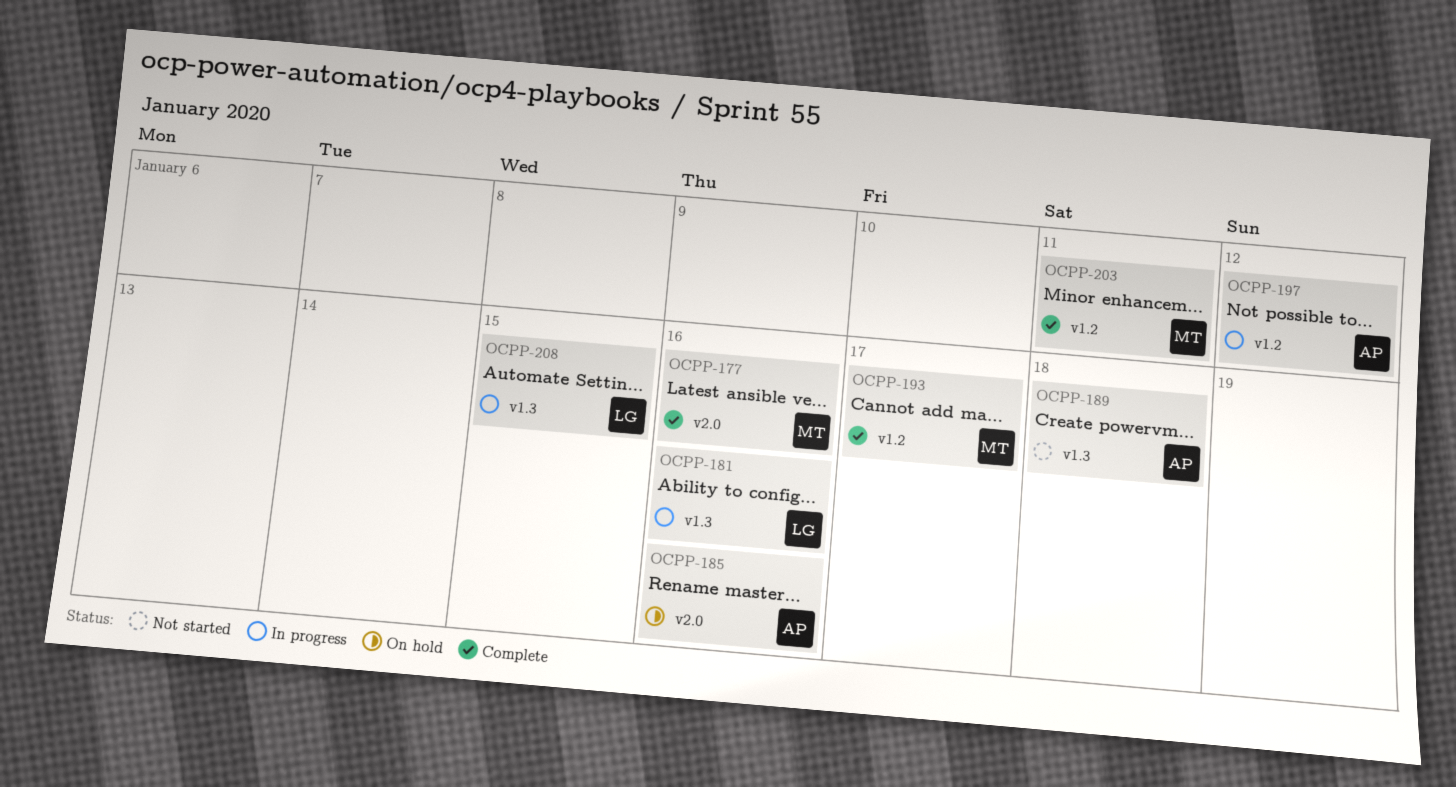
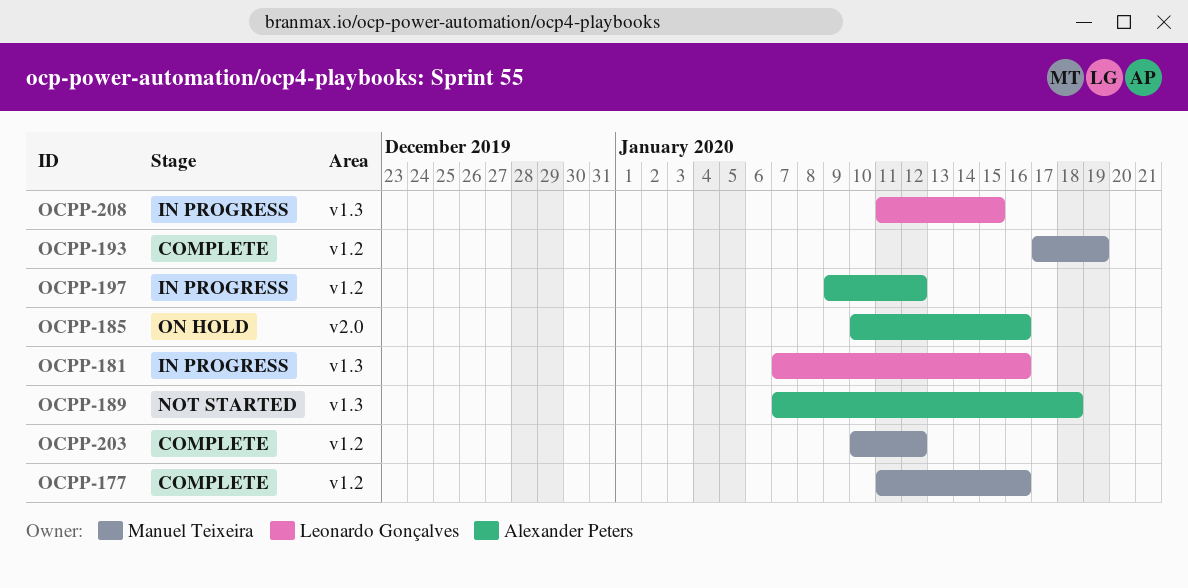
OCPP-177, label: v2.0 -> v1.2
OCPP-193, due: Jan 17 -> Jan 19
OCPP-203, due: Jan 11 -> Jan 12

